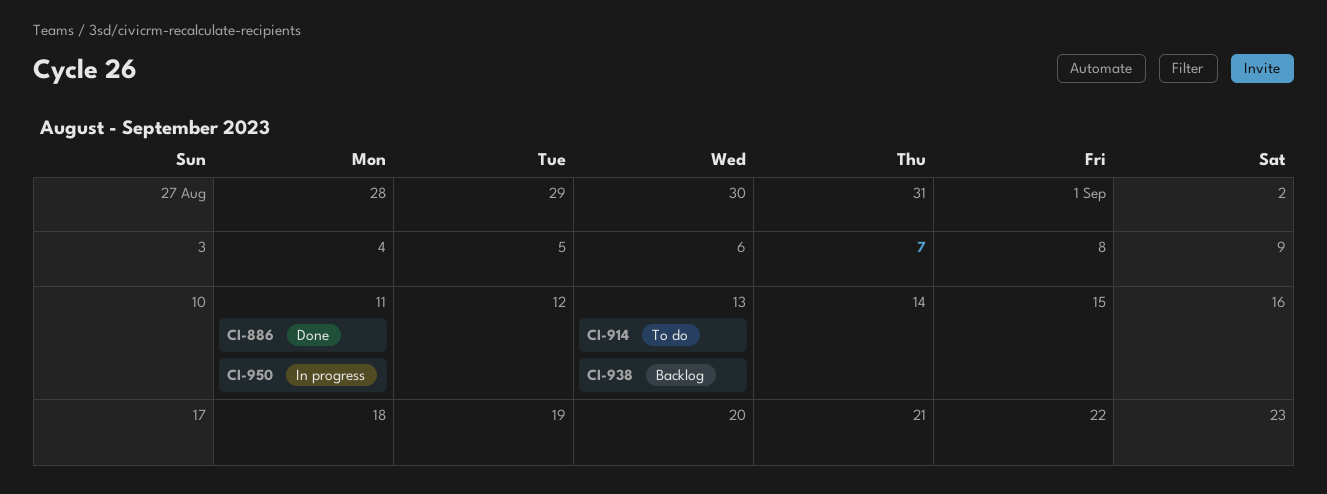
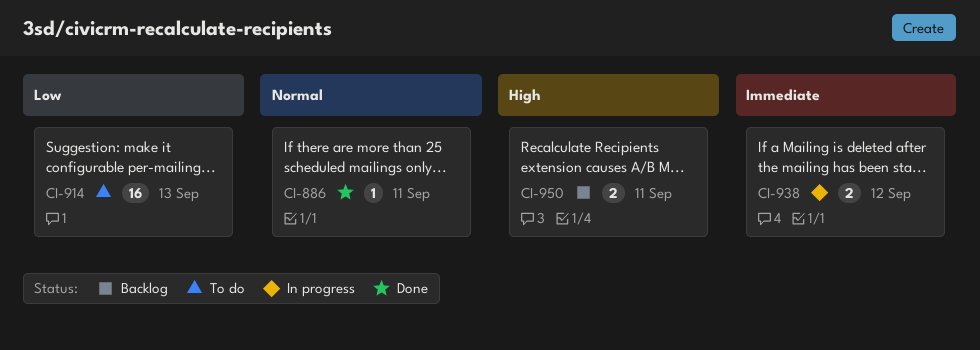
CI-938, status: Backlog -> In progress
CI-938, due: Sep 13 -> Sep 12
CI-950, status: In progress -> Backlog

